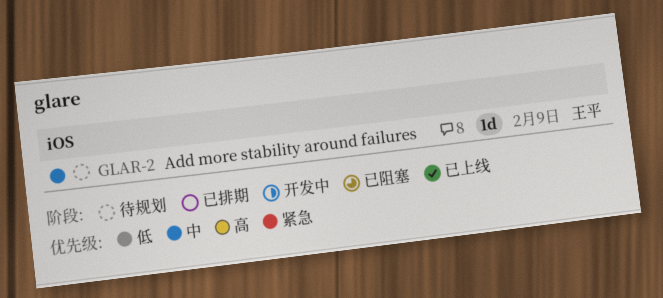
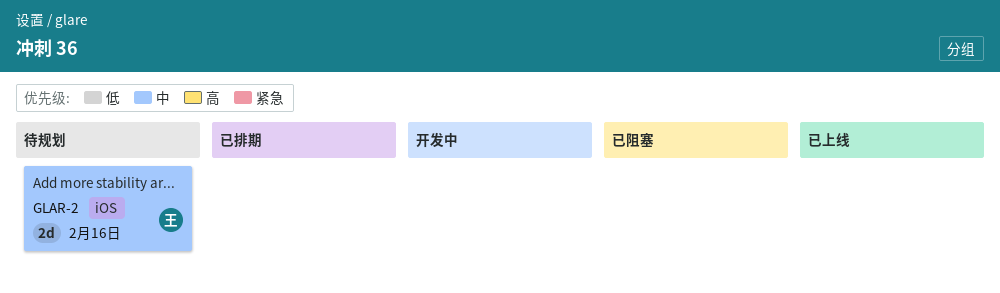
GLAR-2, estimate: 1d -> 2d
GLAR-2, due: Feb 9 -> Feb 16

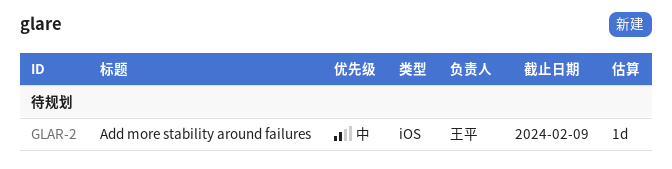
GLAR-2, estimate: 2d -> 1d
GLAR-2, due: Feb 16 -> Feb 9

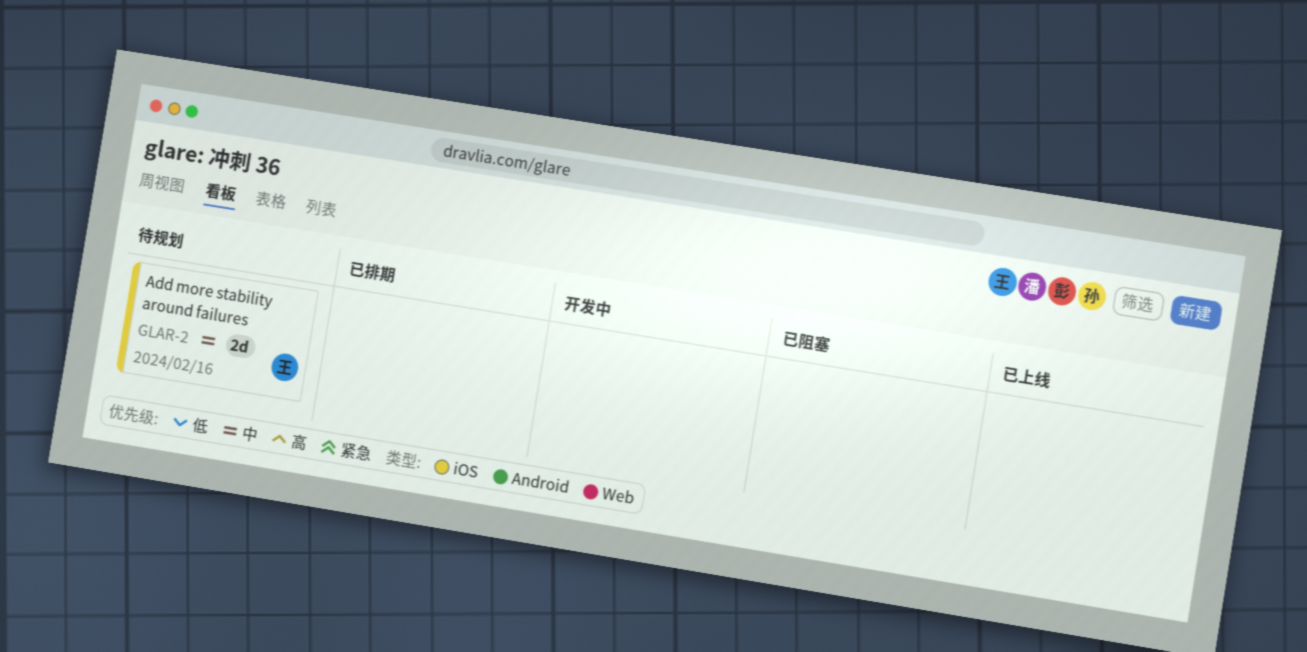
GLAR-2, estimate: 1d -> 2d
GLAR-2, due: Feb 9 -> Feb 16

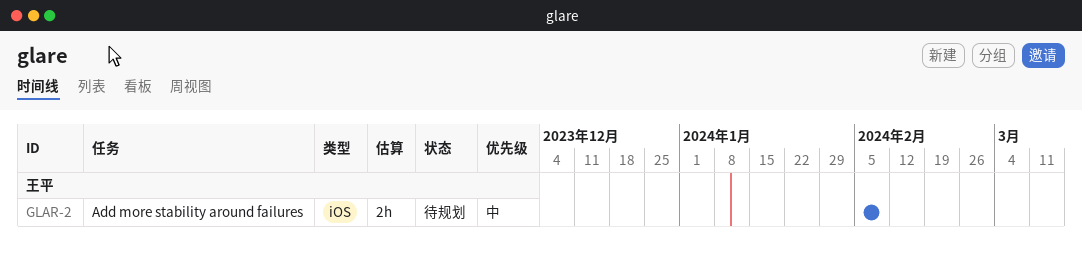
GLAR-2, estimate: 2d -> 2h
GLAR-2, due: Feb 16 -> Feb 9

